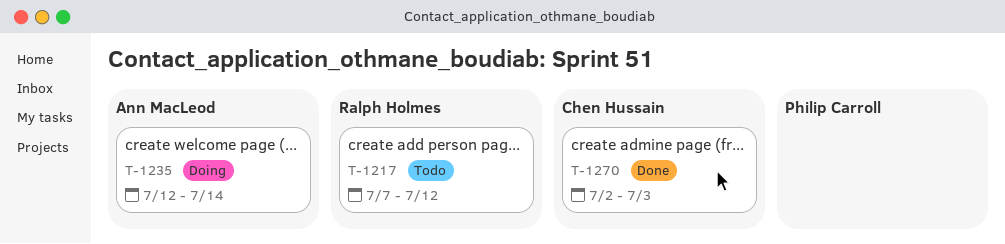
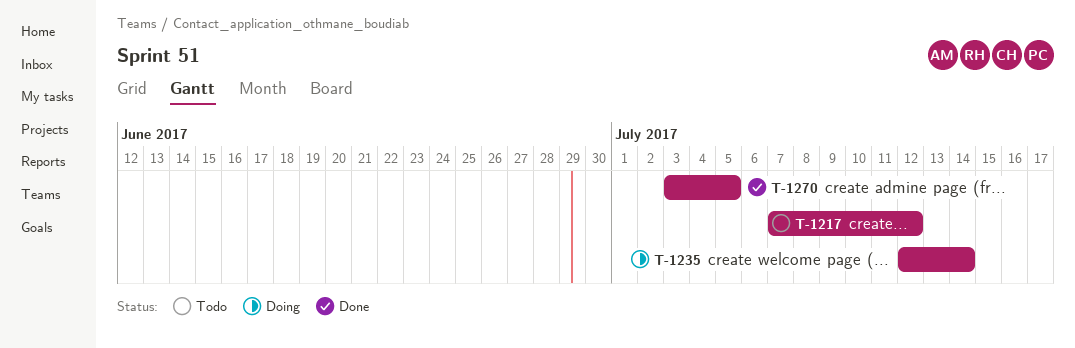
T-1270, start: Jul 2 -> Jul 3
T-1270, due: Jul 3 -> Jul 5

